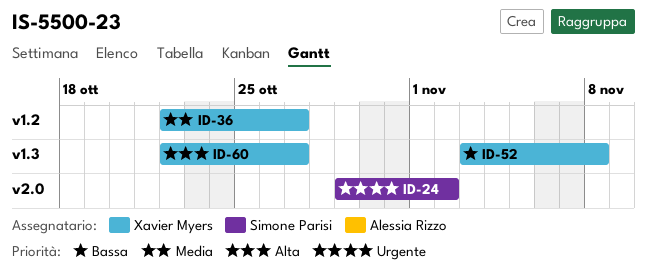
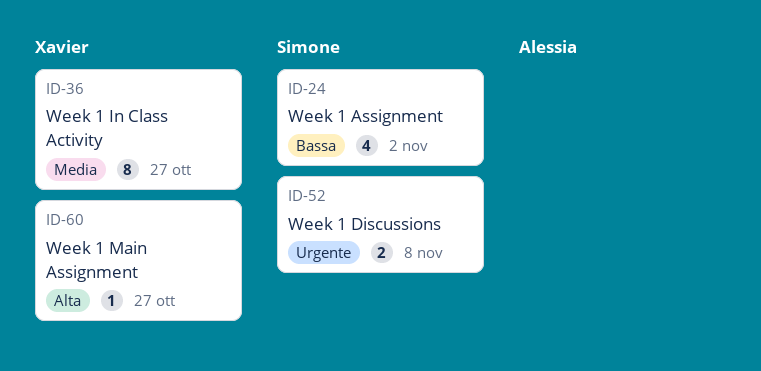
ID-24, priority: Urgente -> Bassa
ID-52, owner: Xavier Myers -> Simone Parisi
ID-52, priority: Bassa -> Urgente

